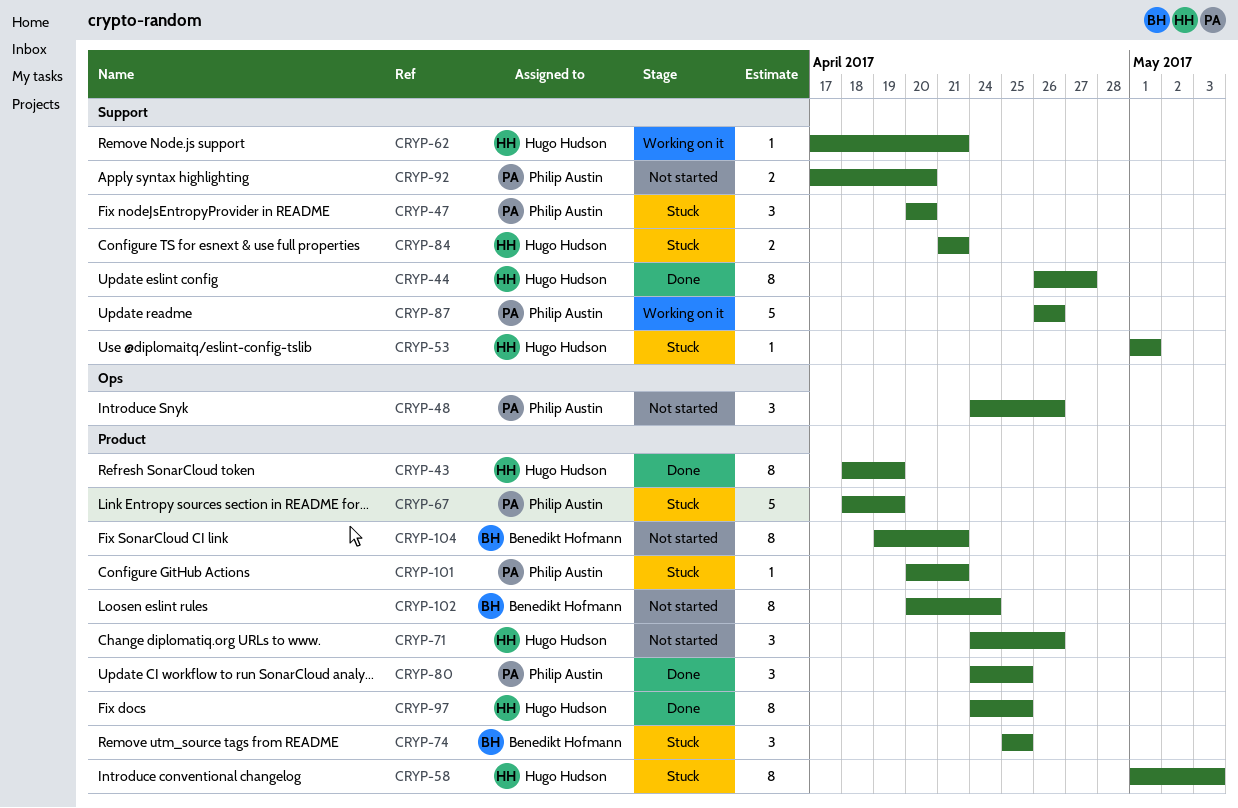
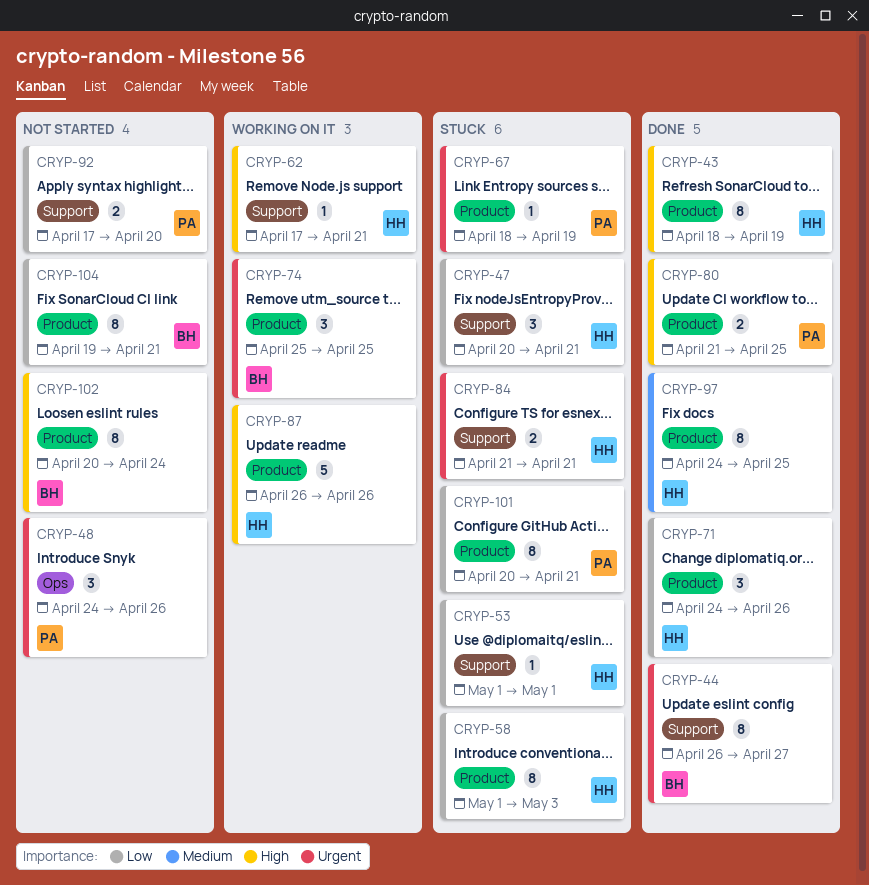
CRYP-44, owner: Hugo Hudson -> Benedikt Hofmann
CRYP-47, owner: Philip Austin -> Hugo Hudson
CRYP-47, due: Apr 20 -> Apr 21
CRYP-67, estimate: 5 -> 1
CRYP-71, status: Not started -> Done
CRYP-74, status: Stuck -> Working on it
CRYP-80, estimate: 3 -> 2
CRYP-80, start: Apr 24 -> Apr 21
CRYP-87, owner: Philip Austin -> Hugo Hudson
CRYP-87, label: Support -> Product
CRYP-101, estimate: 1 -> 8

